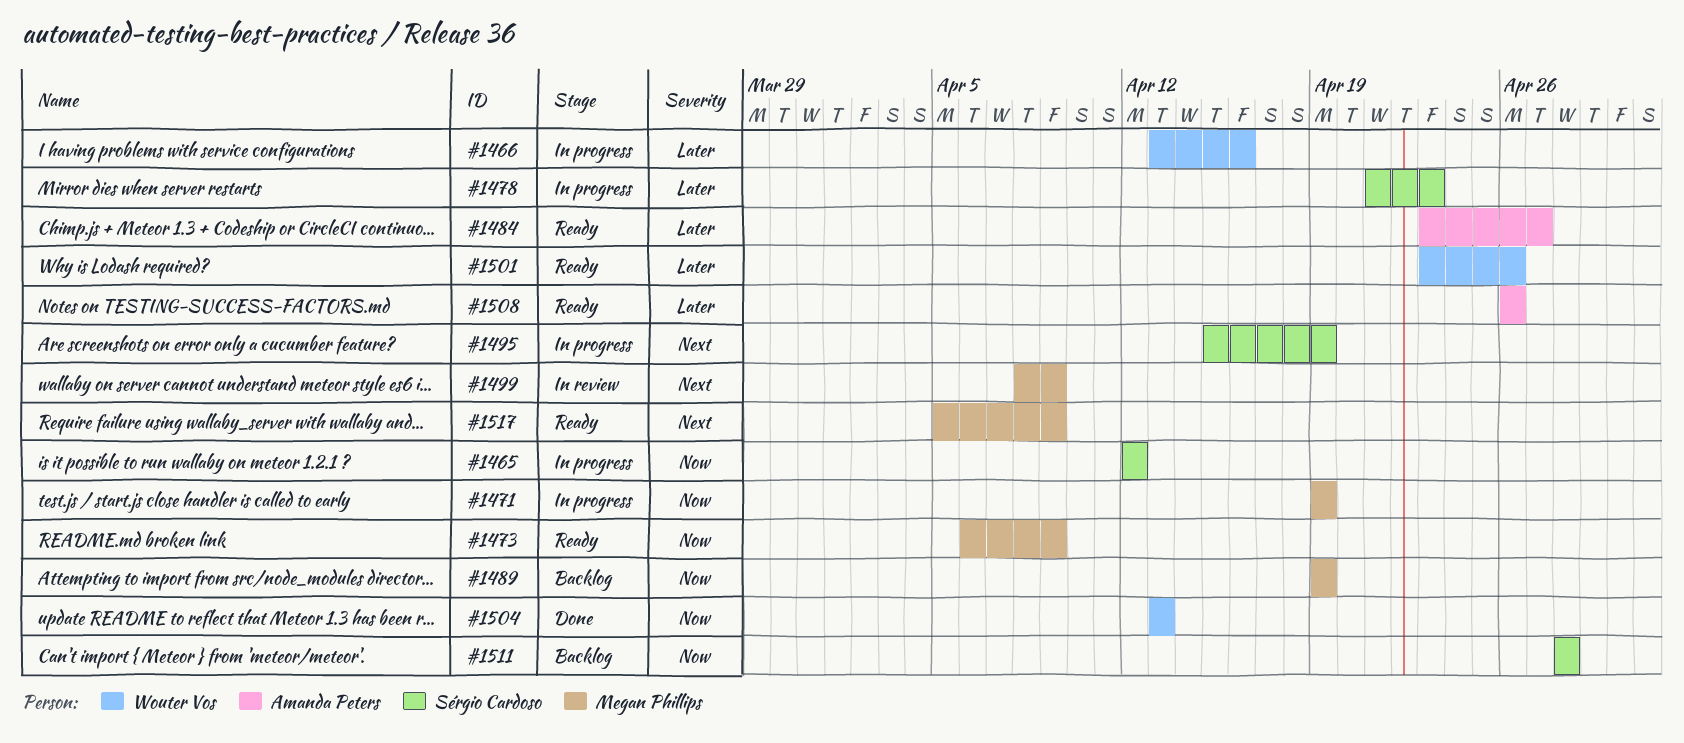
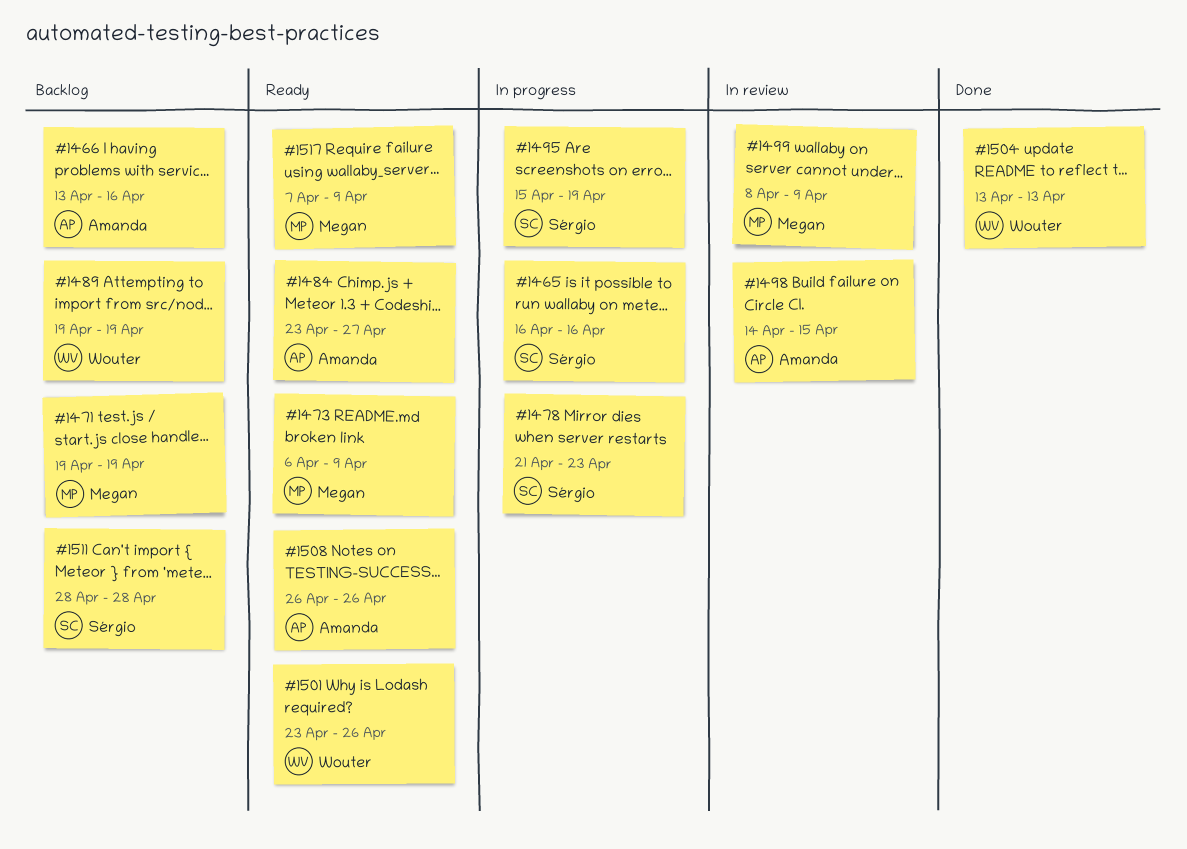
#1465, start: Apr 12 -> Apr 16
#1465, due: Apr 12 -> Apr 16
#1466, status: In progress -> Backlog
#1466, owner: Wouter Vos -> Amanda Peters
#1471, status: In progress -> Backlog
#1489, owner: Megan Phillips -> Wouter Vos
#1498: none -> present
#1517, start: Apr 5 -> Apr 7

